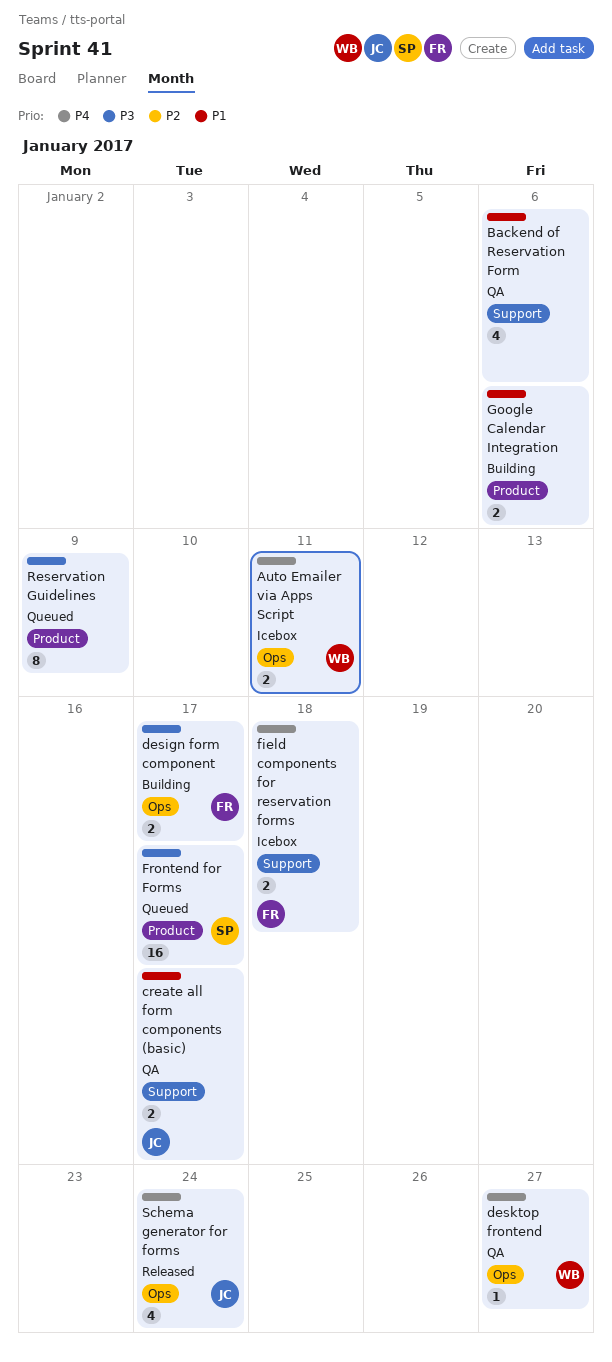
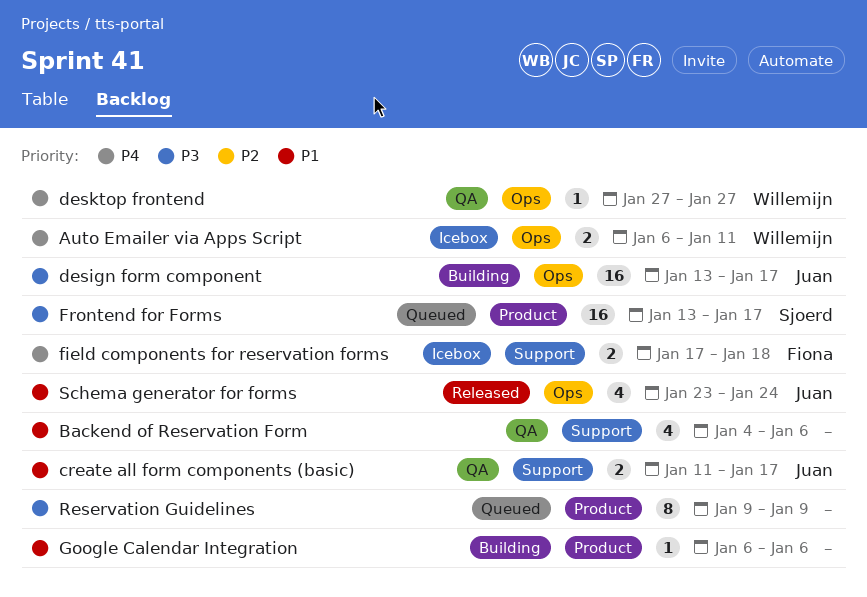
design form component, owner: Fiona -> Juan
design form component, estimate: 2 -> 16
Google Calendar Integration, estimate: 2 -> 1
Schema generator for forms, priority: P4 -> P1

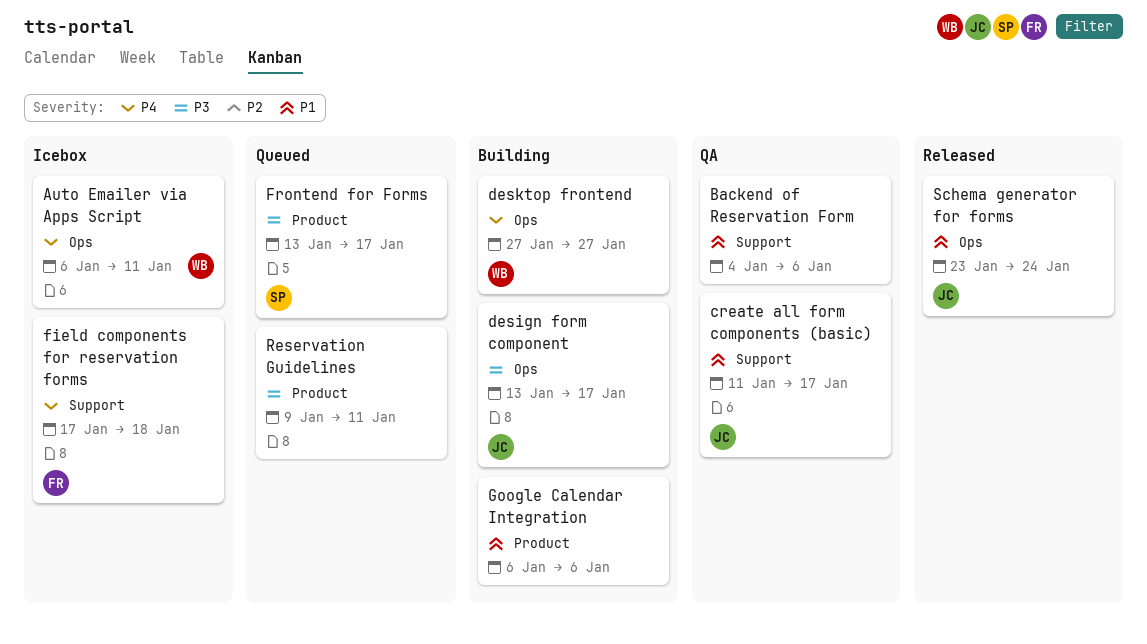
desktop frontend, status: QA -> Building
Reservation Guidelines, due: Jan 9 -> Jan 11

